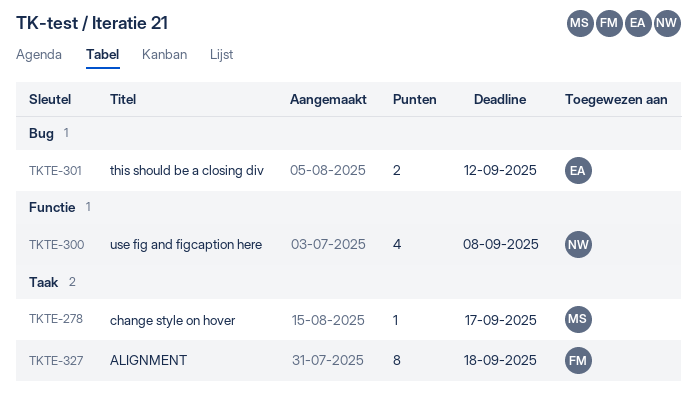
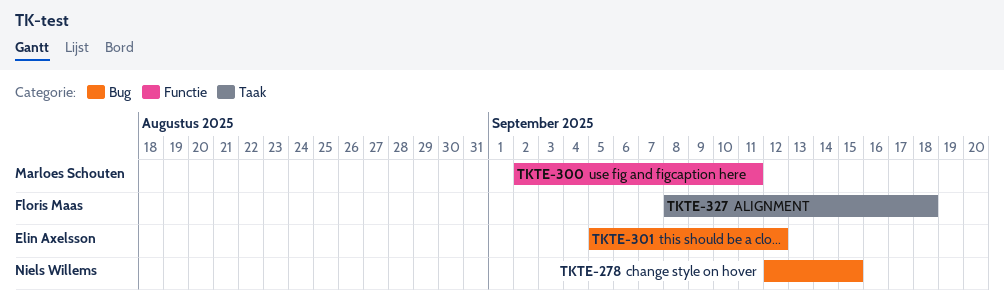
TKTE-278, owner: Marloes Schouten -> Niels Willems
TKTE-278, label: Taak -> Bug
TKTE-278, due: Sep 17 -> Sep 15
TKTE-300, owner: Niels Willems -> Marloes Schouten
TKTE-300, due: Sep 8 -> Sep 11

